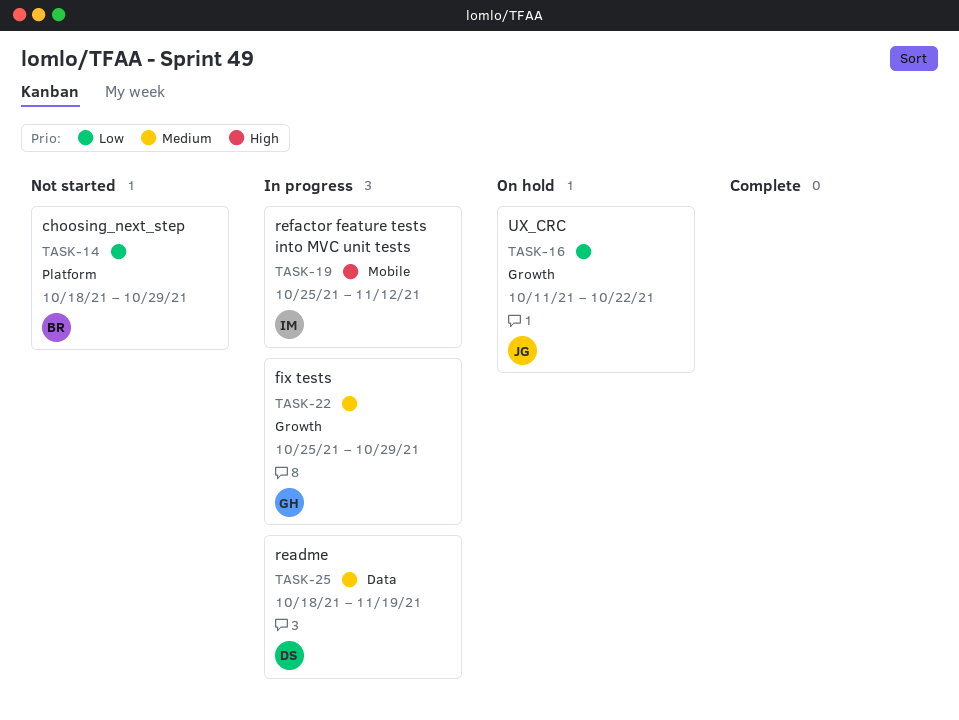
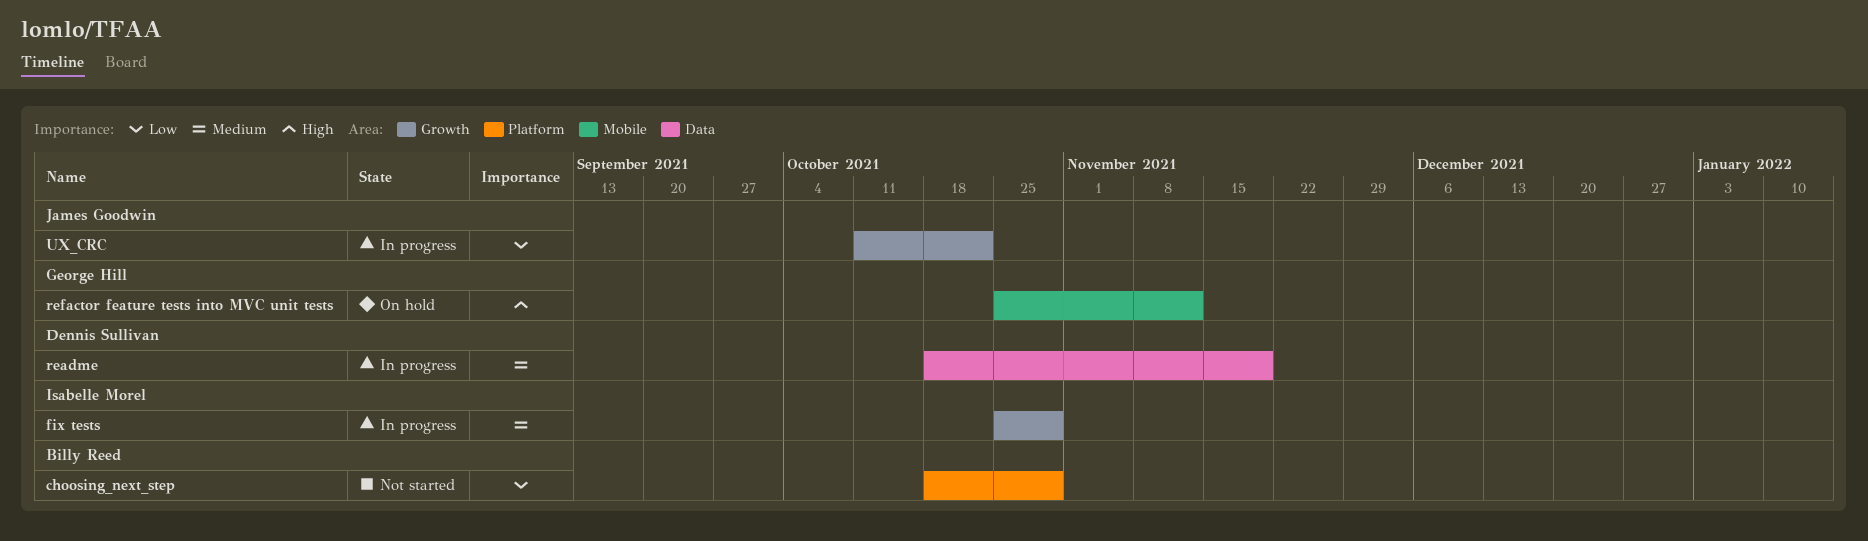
fix tests, owner: George Hill -> Isabelle Morel
refactor feature tests into MVC unit tests, status: In progress -> On hold
refactor feature tests into MVC unit tests, owner: Isabelle Morel -> George Hill
UX_CRC, status: On hold -> In progress

